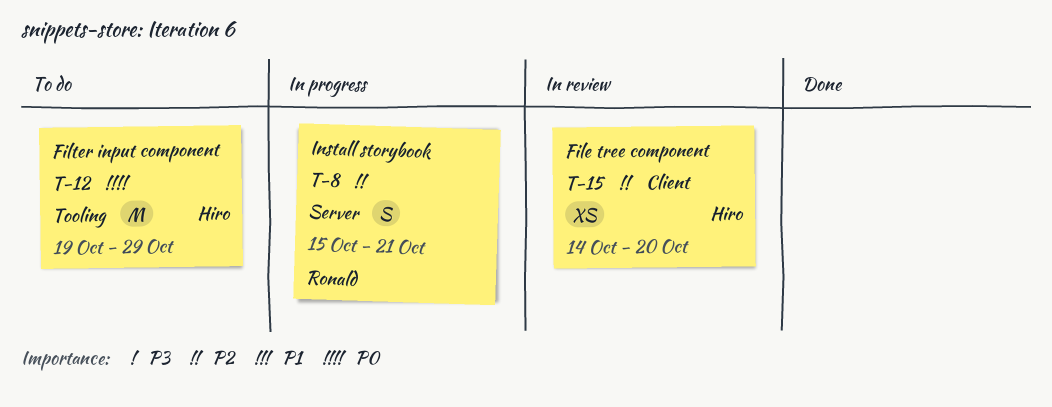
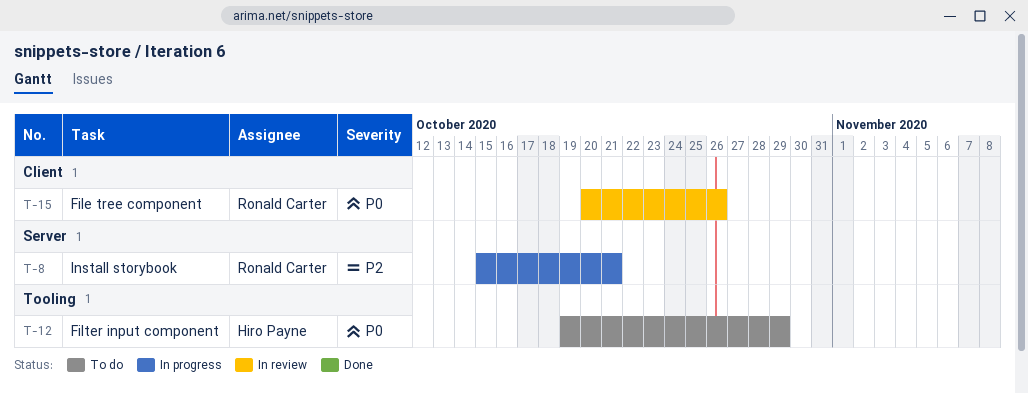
T-15, owner: Hiro Payne -> Ronald Carter
T-15, priority: P2 -> P0
T-15, start: Oct 14 -> Oct 20
T-15, due: Oct 20 -> Oct 26

